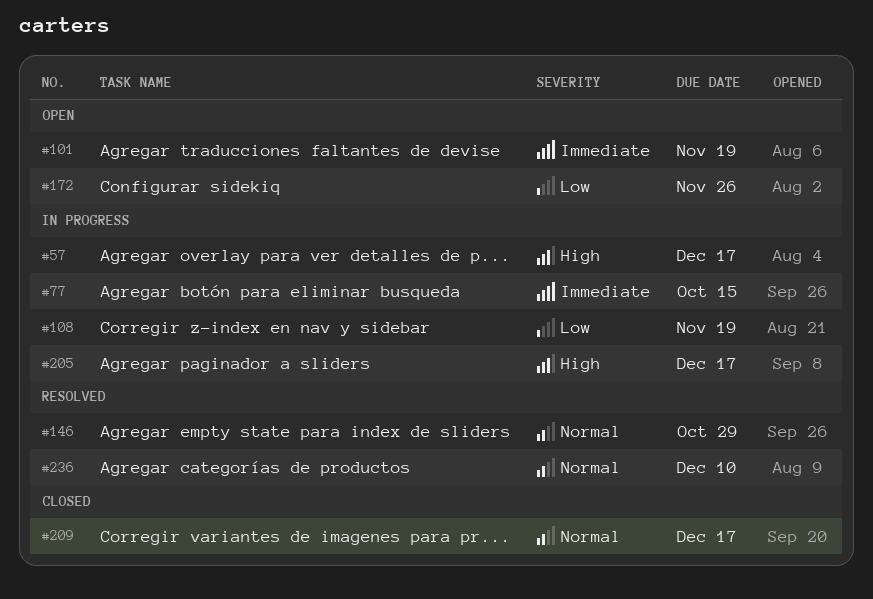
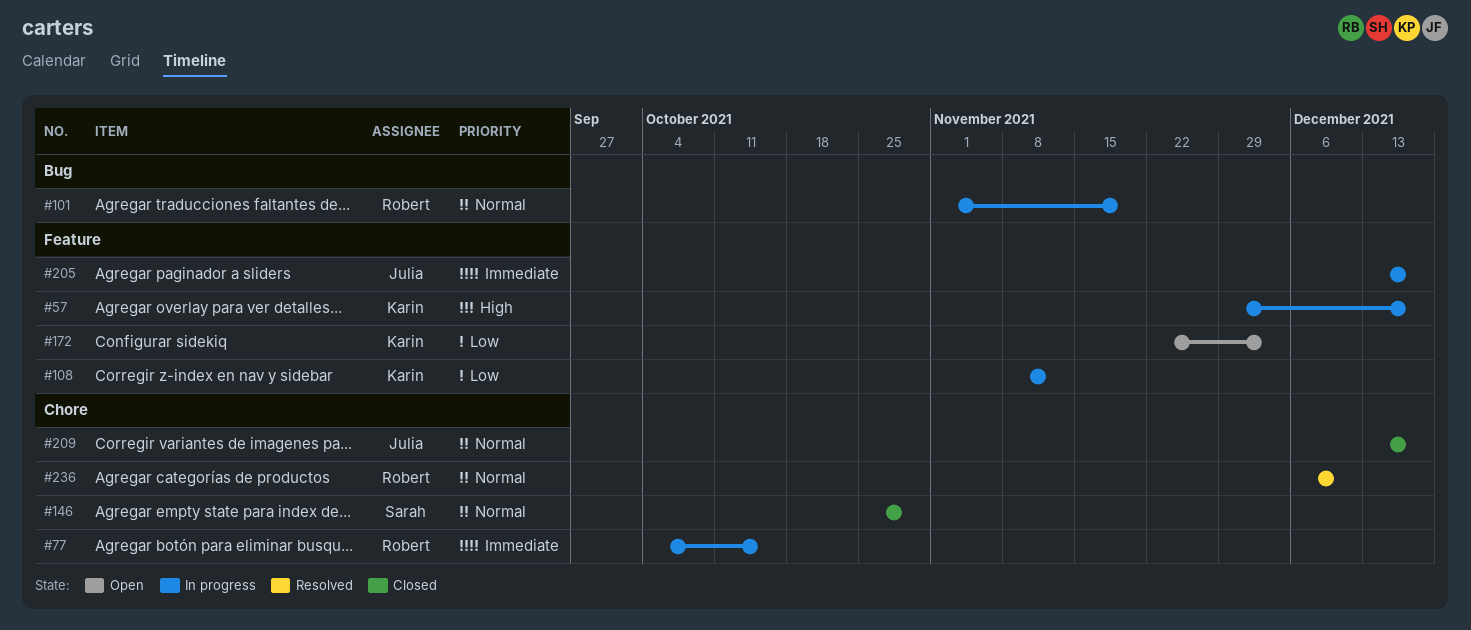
#101, status: Open -> In progress
#101, priority: Immediate -> Normal
#108, due: Nov 19 -> Nov 12
#146, status: Resolved -> Closed
#172, due: Nov 26 -> Dec 3
#205, priority: High -> Immediate

